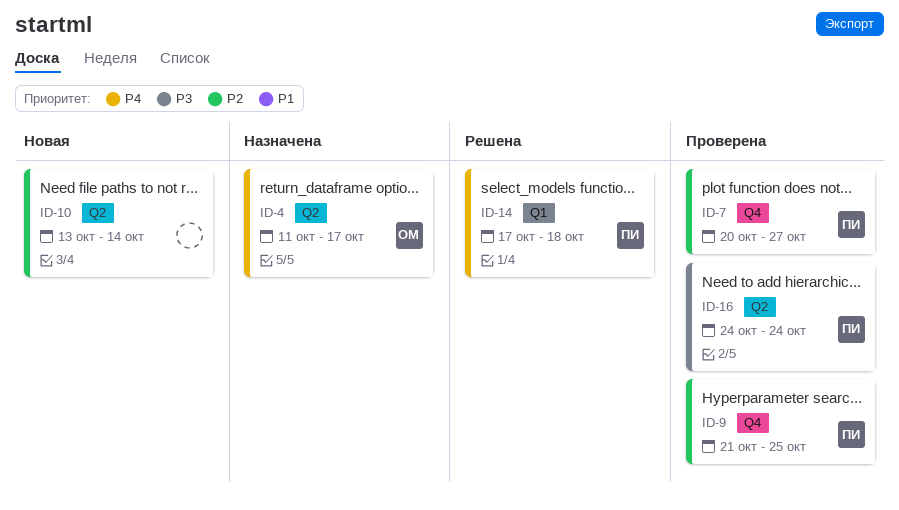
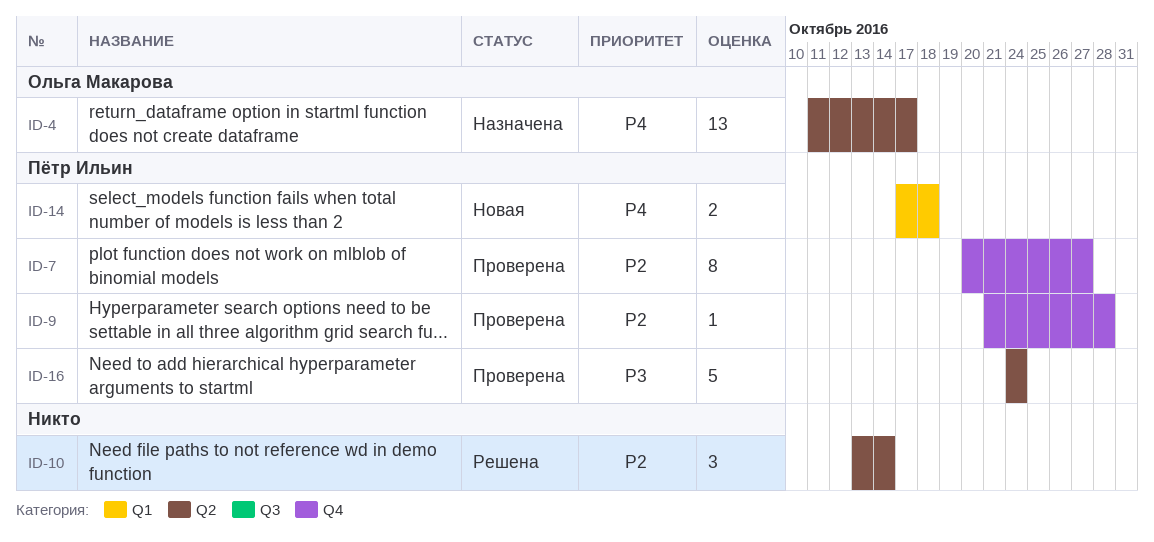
ID-9, due: Oct 25 -> Oct 28
ID-10, status: Новая -> Решена
ID-14, status: Решена -> Новая

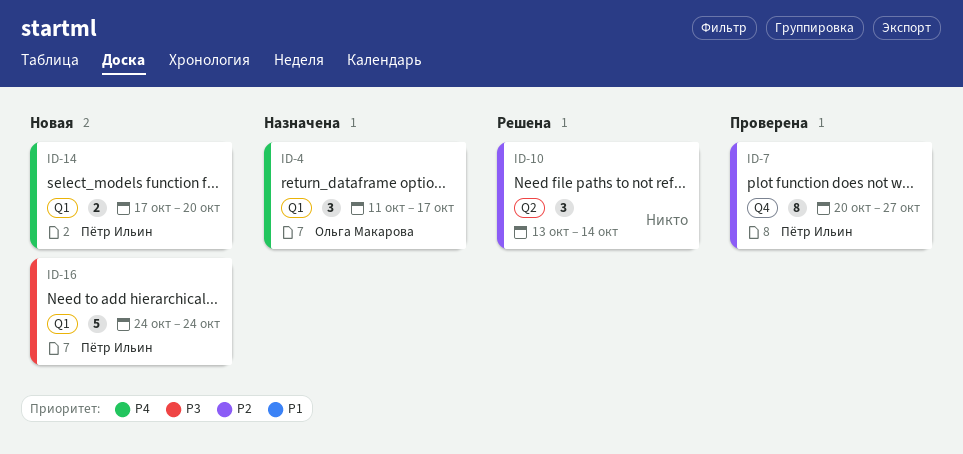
ID-4, label: Q2 -> Q1
ID-4, estimate: 13 -> 3
ID-9: present -> none
ID-14, due: Oct 18 -> Oct 20
ID-16, status: Проверена -> Новая
ID-16, label: Q2 -> Q1

